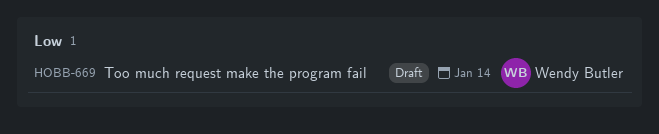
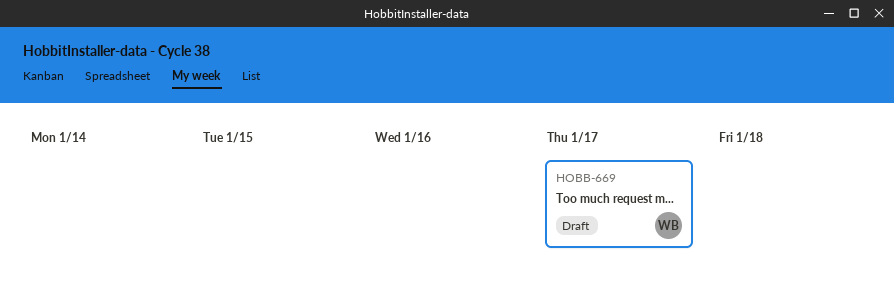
HOBB-669, due: Jan 14 -> Jan 17

